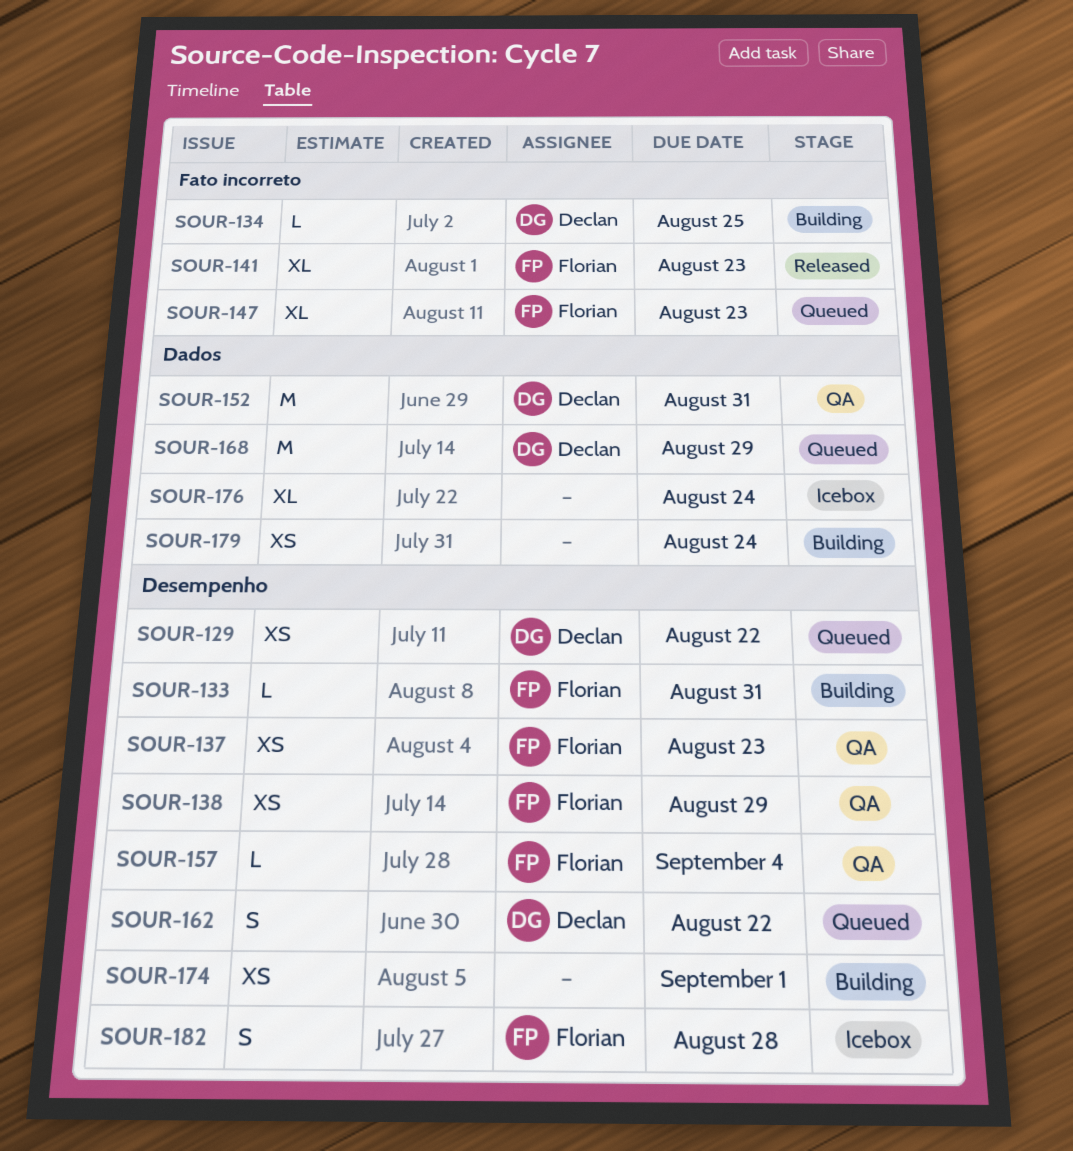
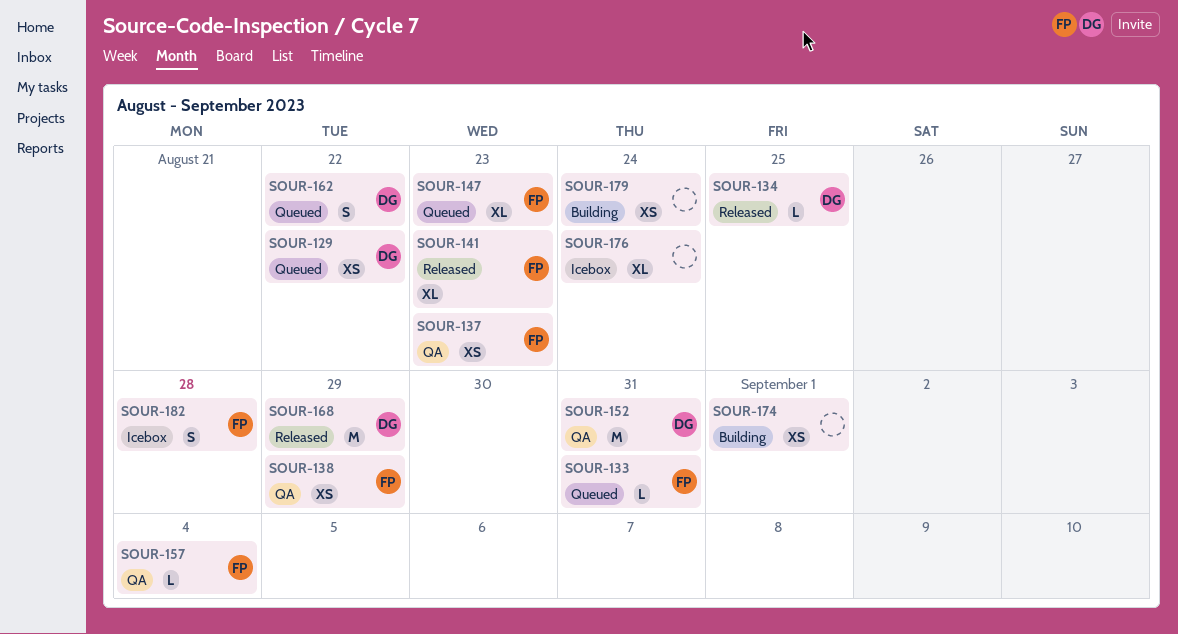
SOUR-133, status: Building -> Queued
SOUR-134, status: Building -> Released
SOUR-168, status: Queued -> Released

